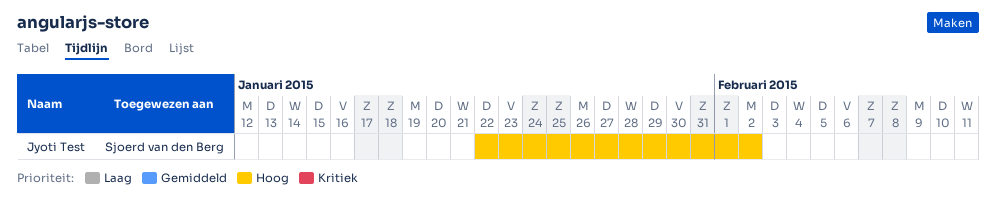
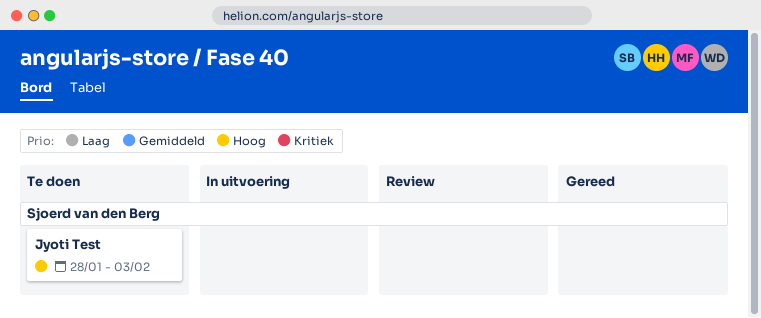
Jyoti Test, start: Jan 22 -> Jan 28
Jyoti Test, due: Feb 2 -> Feb 3

